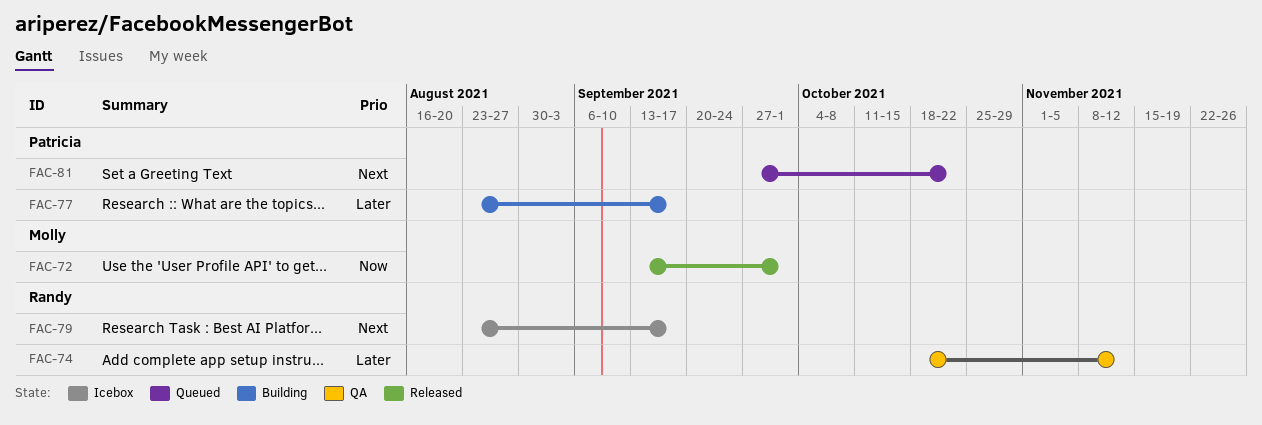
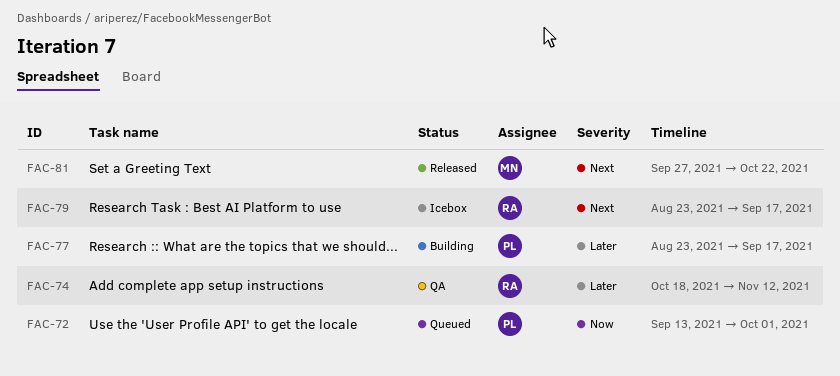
FAC-72, status: Released -> Queued
FAC-72, owner: Molly -> Patricia
FAC-81, status: Queued -> Released
FAC-81, owner: Patricia -> Molly

